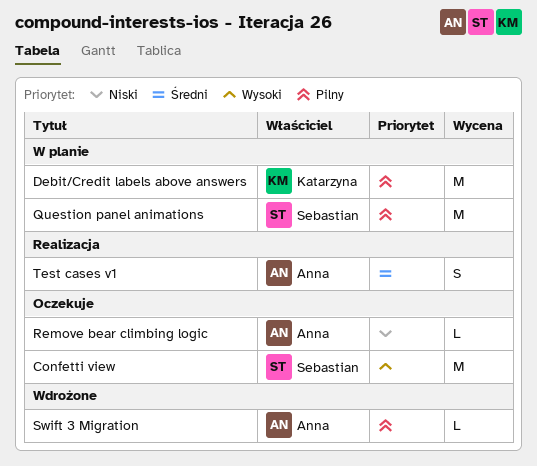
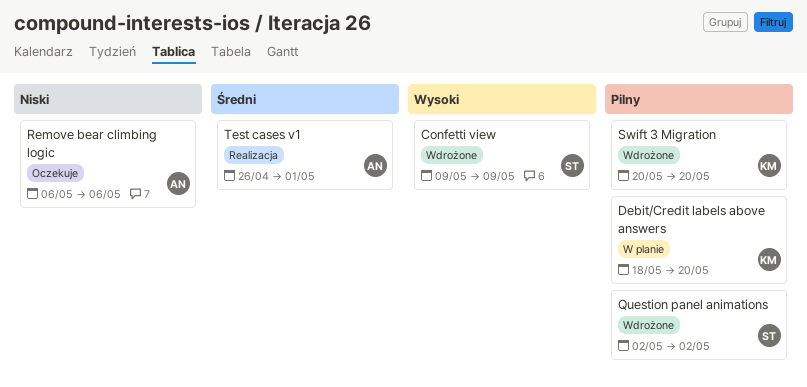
Confetti view, status: Oczekuje -> Wdrożone
Question panel animations, status: W planie -> Wdrożone
Swift 3 Migration, owner: Anna -> Katarzyna

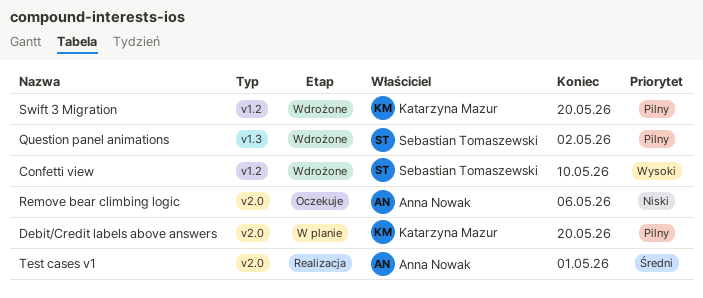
Confetti view, due: May 9 -> May 10

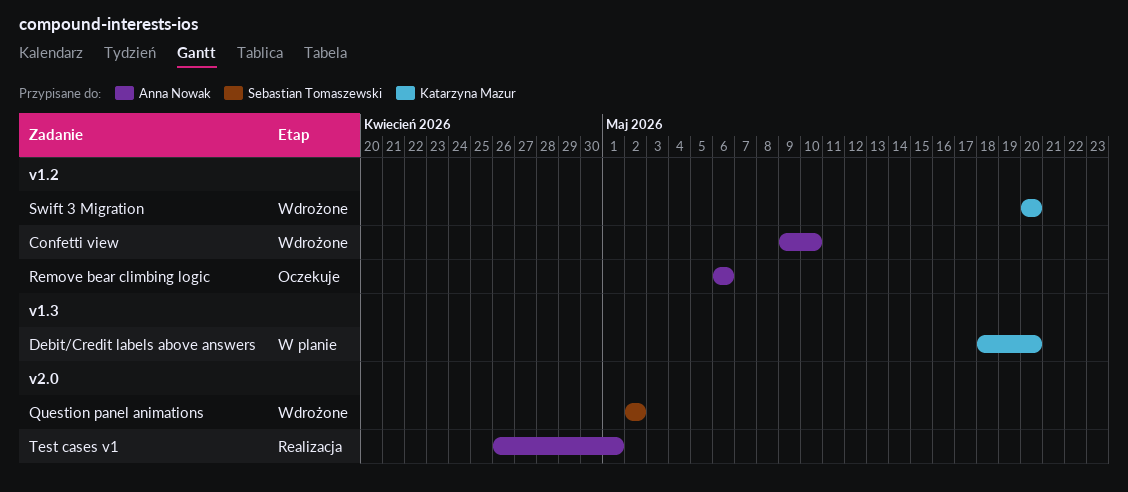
Confetti view, owner: Sebastian Tomaszewski -> Anna Nowak
Debit/Credit labels above answers, label: v2.0 -> v1.3
Question panel animations, label: v1.3 -> v2.0
Remove bear climbing logic, label: v2.0 -> v1.2

